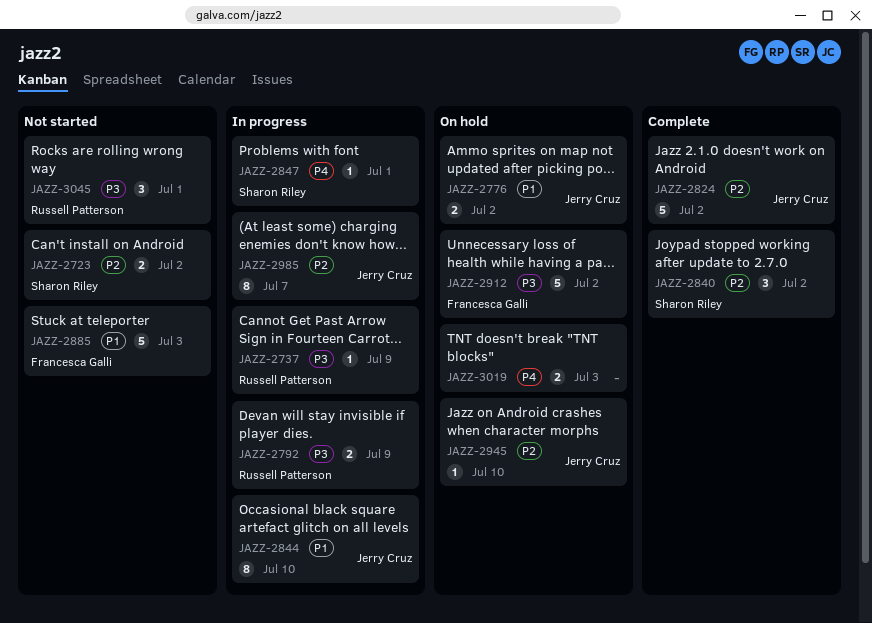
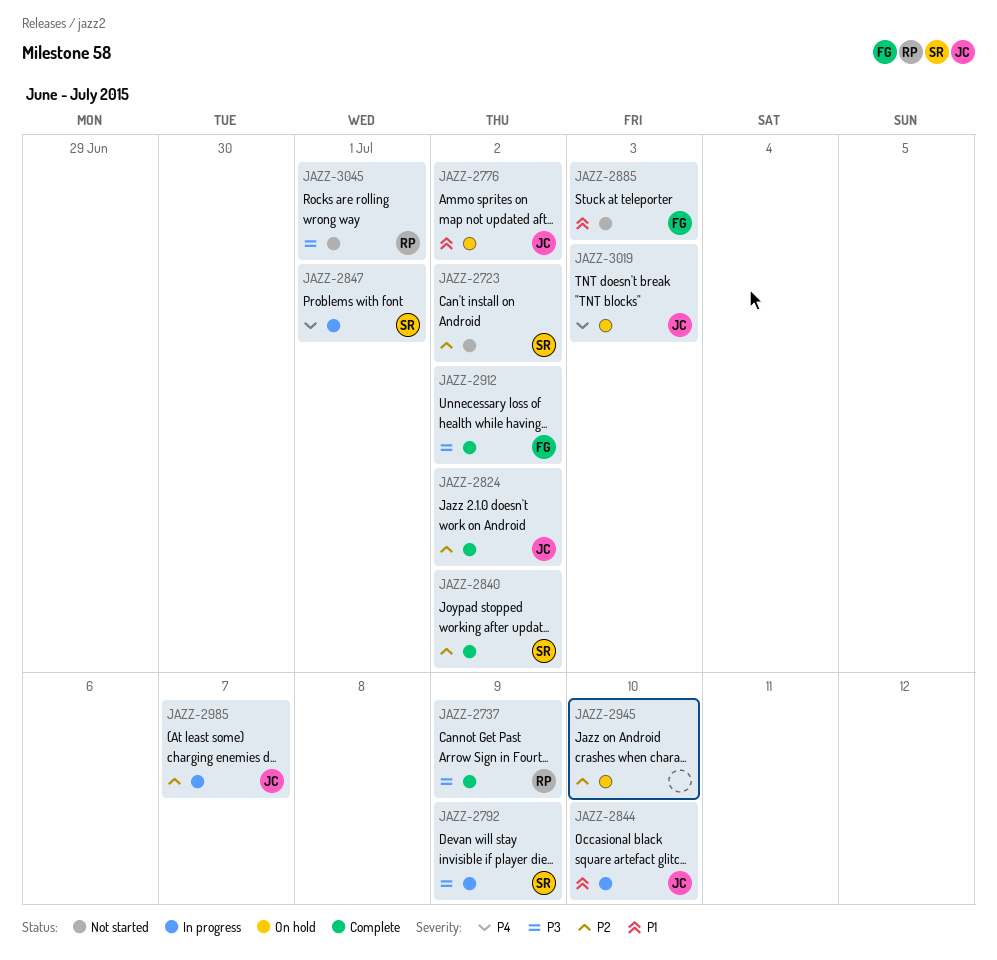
JAZZ-2737, status: In progress -> Complete
JAZZ-2792, owner: Russell Patterson -> Sharon Riley
JAZZ-2912, status: On hold -> Complete
JAZZ-2945, owner: Jerry Cruz -> none
JAZZ-3019, owner: none -> Jerry Cruz

